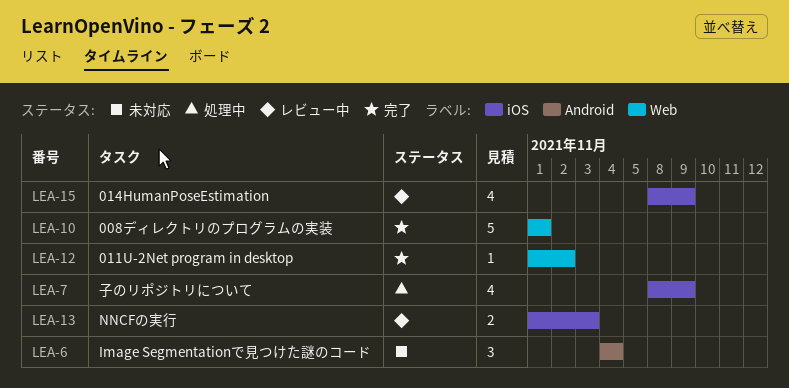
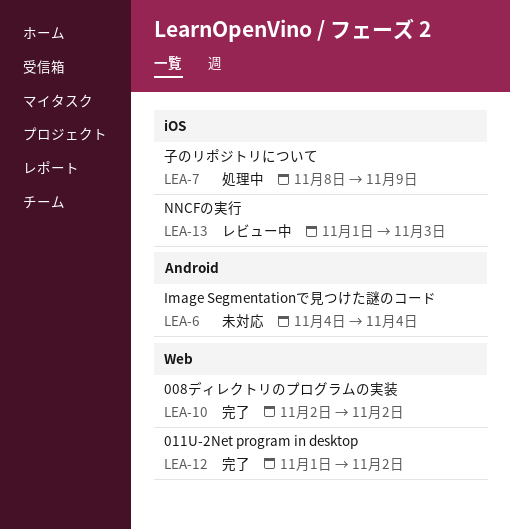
LEA-10, start: Nov 1 -> Nov 2
LEA-10, due: Nov 1 -> Nov 2
LEA-15: present -> none

